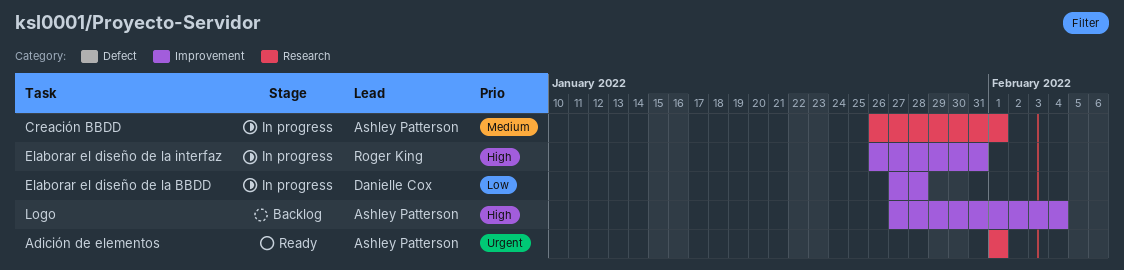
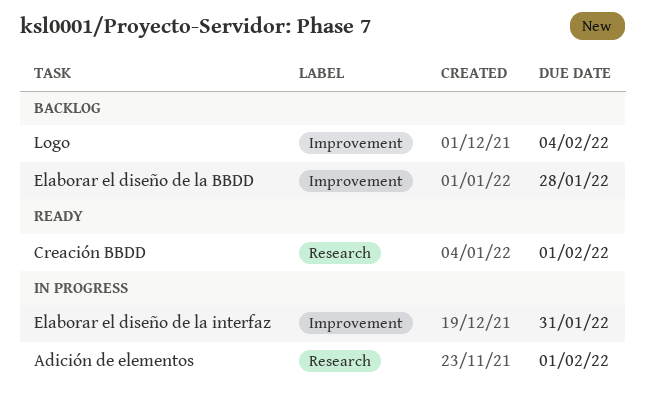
Adición de elementos, status: Ready -> In progress
Creación BBDD, status: In progress -> Ready
Elaborar el diseño de la BBDD, status: In progress -> Backlog

